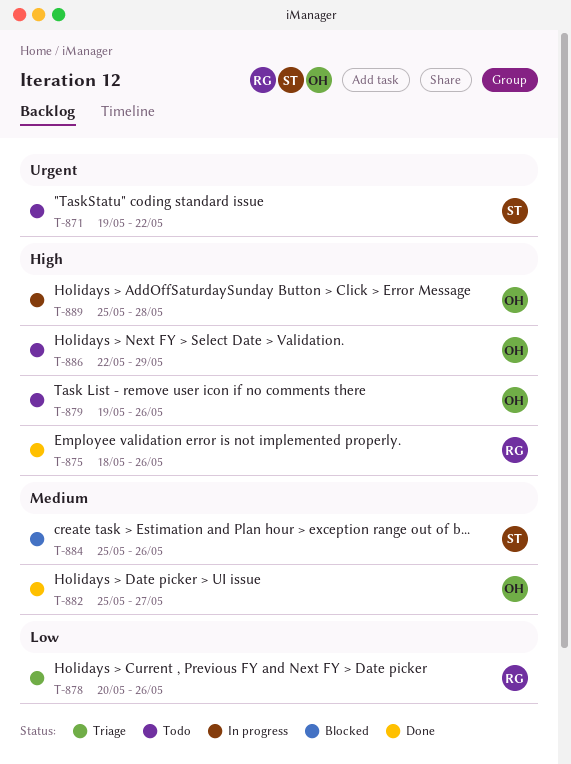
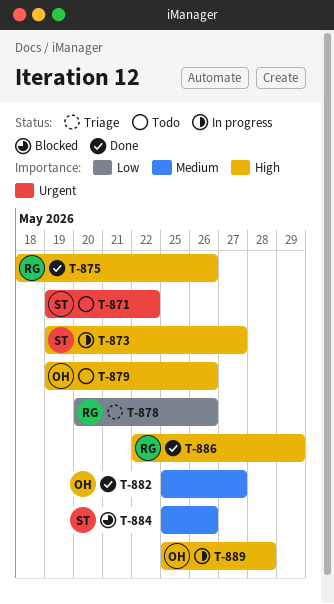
T-873: none -> present
T-886, status: Todo -> Done
T-886, owner: OH -> RG

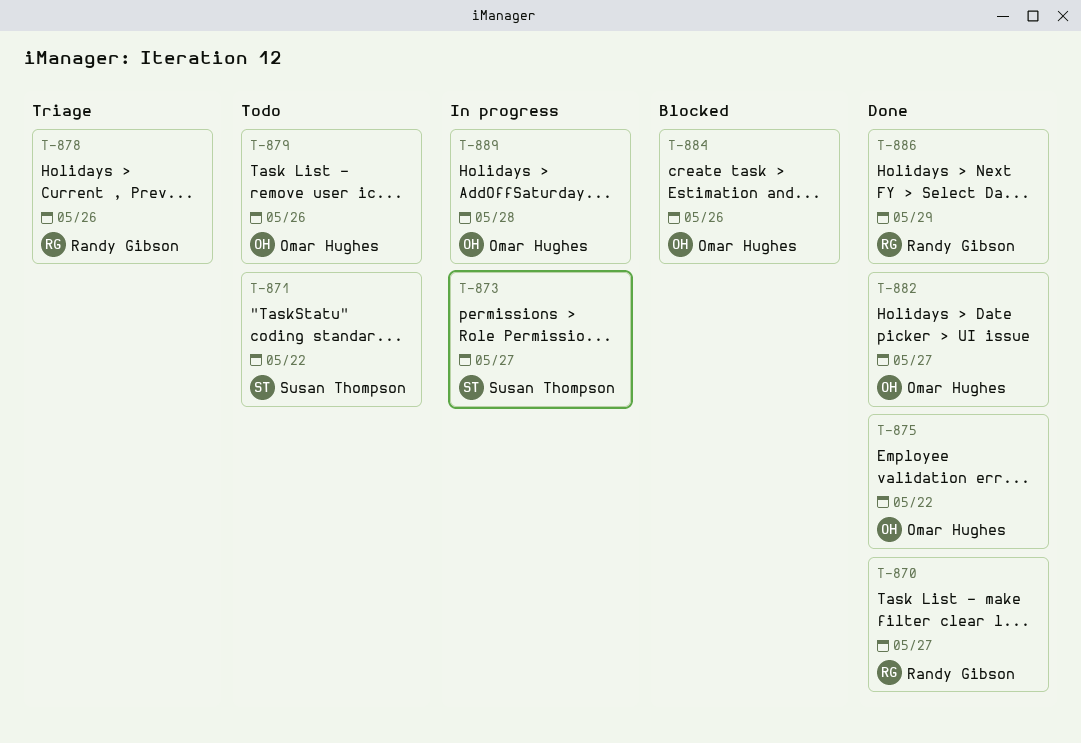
T-870: none -> present
T-875, owner: Randy Gibson -> Omar Hughes
T-875, due: May 26 -> May 22
T-884, owner: Susan Thompson -> Omar Hughes

